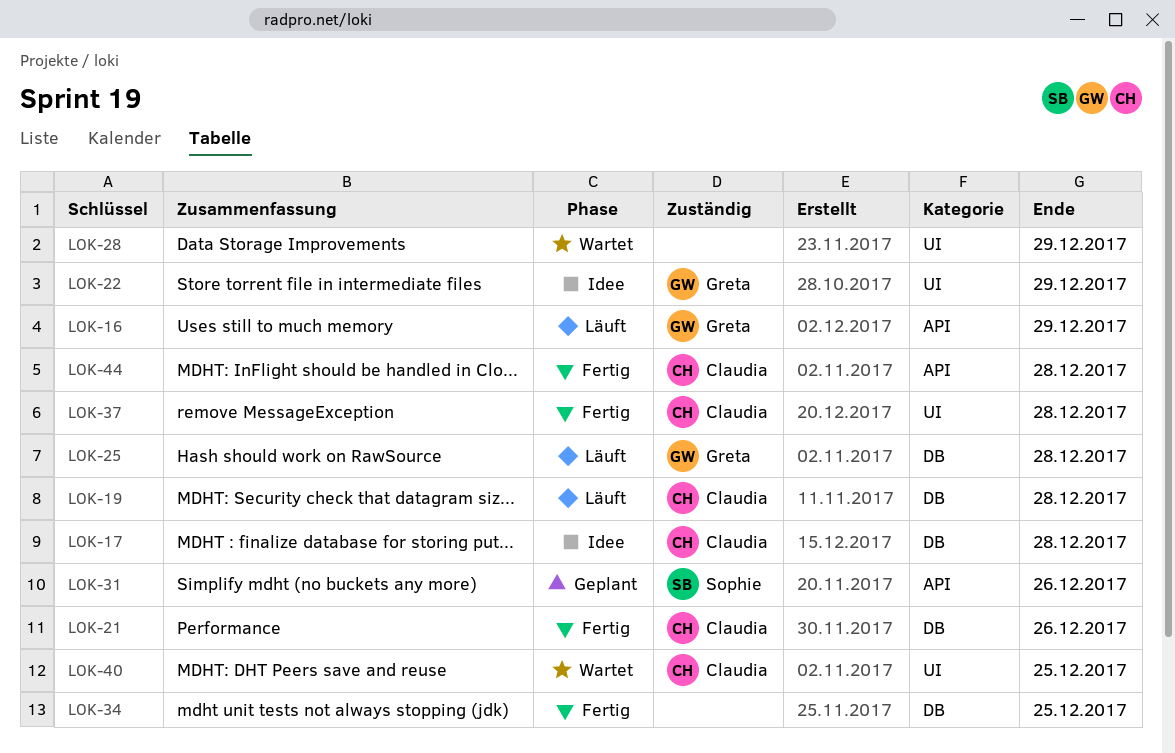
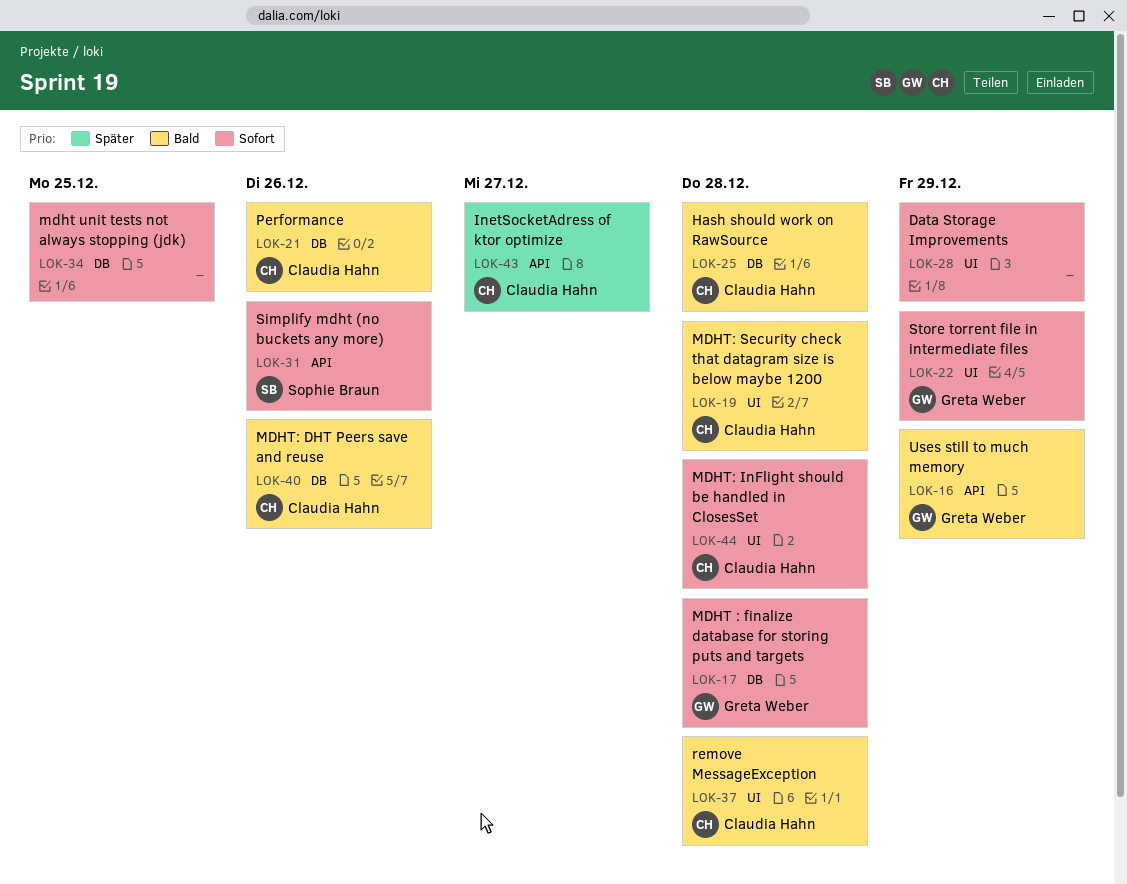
LOK-17, owner: Claudia Hahn -> Greta Weber
LOK-19, label: DB -> UI
LOK-25, owner: Greta Weber -> Claudia Hahn
LOK-40, label: UI -> DB
LOK-40, due: Dec 25 -> Dec 26
LOK-43: none -> present
LOK-44, label: API -> UI

